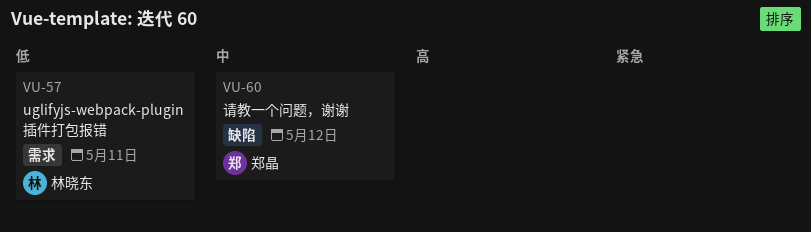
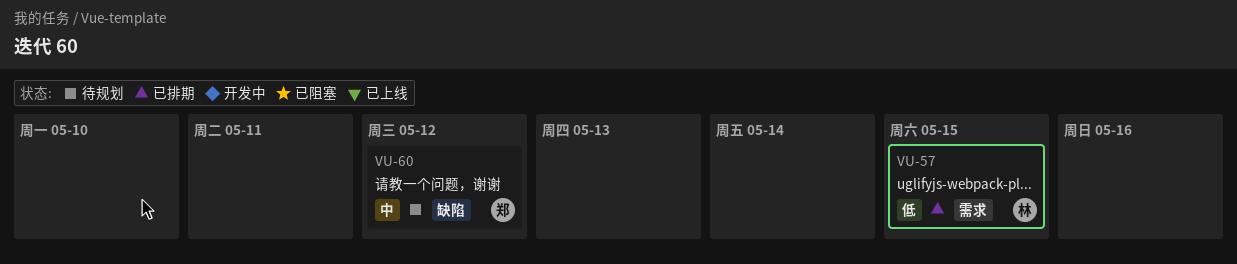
VU-57, due: May 11 -> May 15

